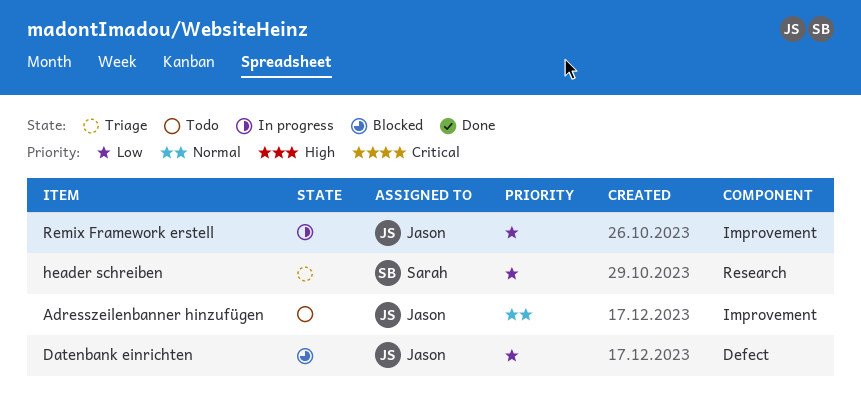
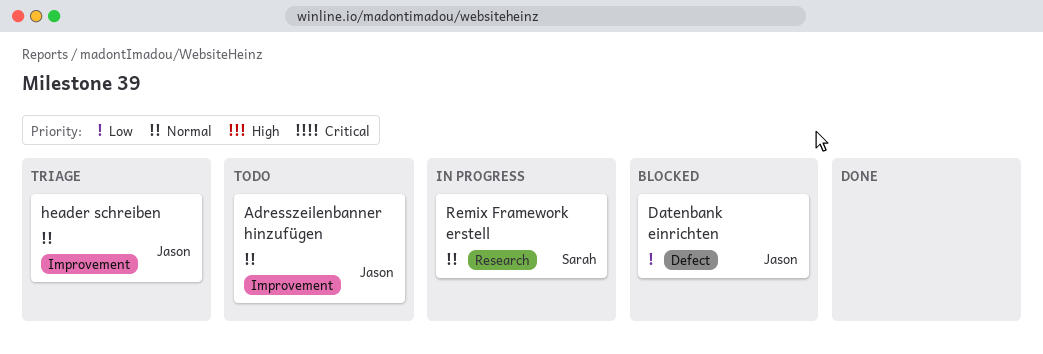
header schreiben, owner: Sarah -> Jason
header schreiben, priority: Low -> Normal
header schreiben, label: Research -> Improvement
Remix Framework erstell, owner: Jason -> Sarah
Remix Framework erstell, priority: Low -> Normal
Remix Framework erstell, label: Improvement -> Research

